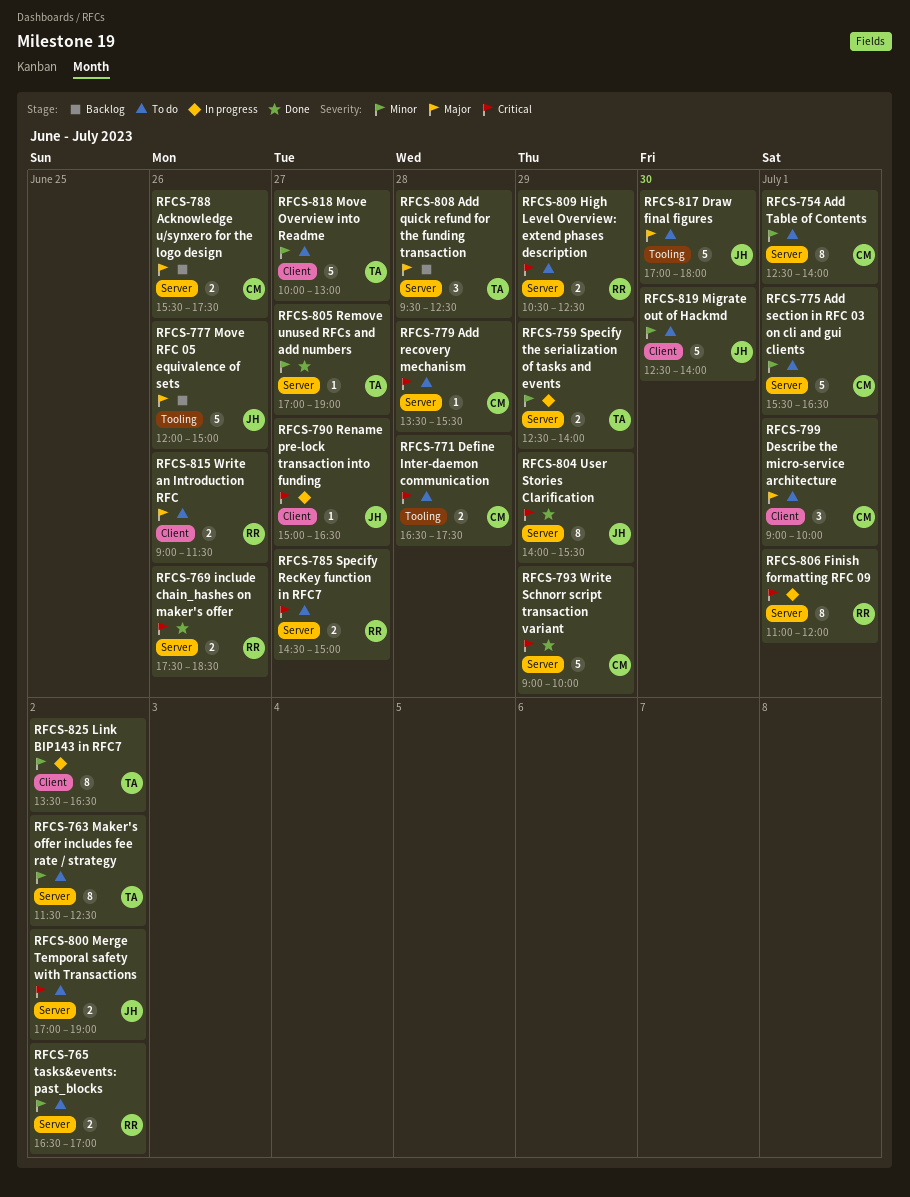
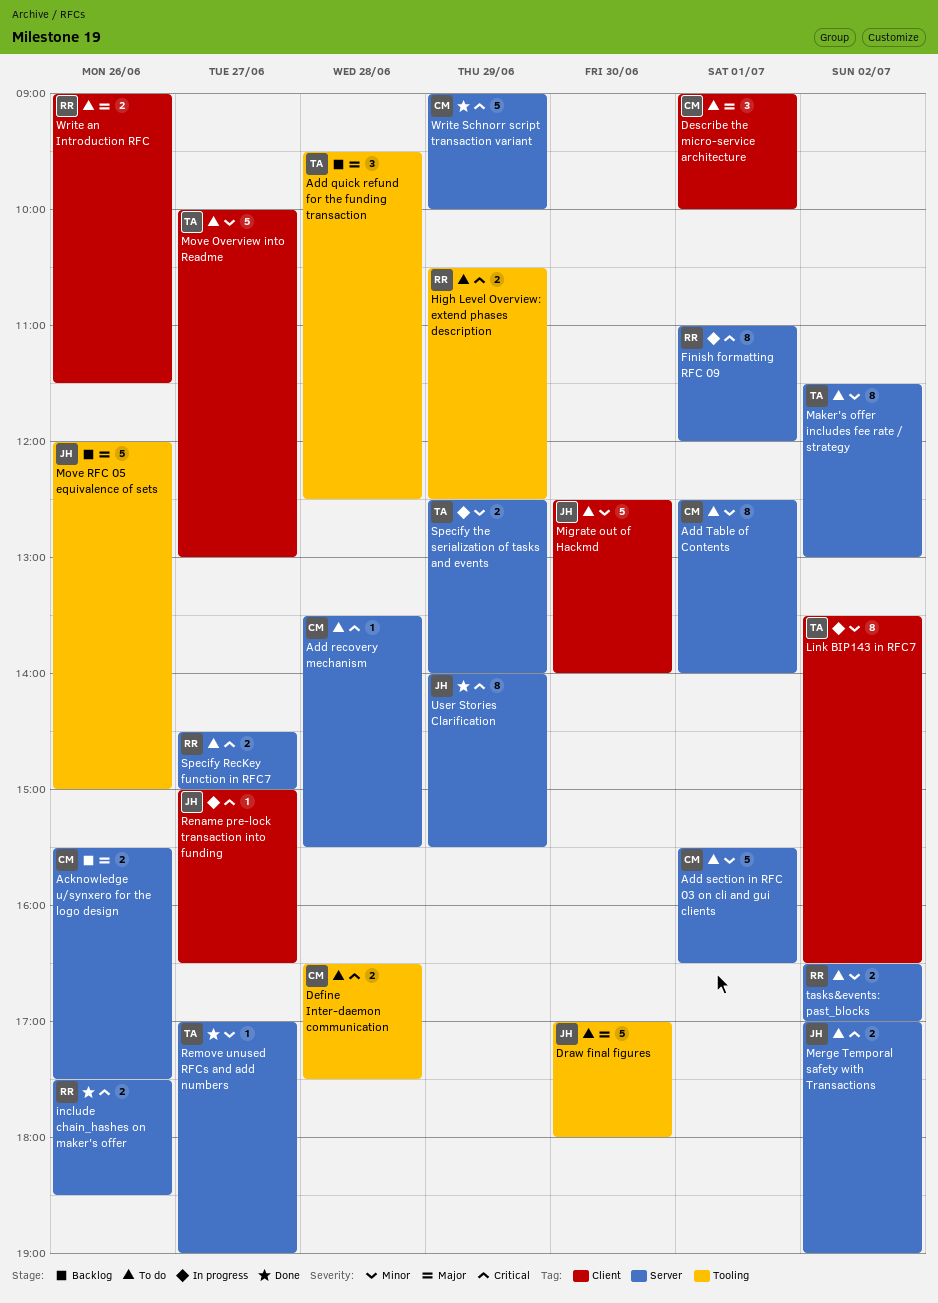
Add quick refund for the funding transaction, label: Server -> Tooling
High Level Overview: extend phases description, label: Server -> Tooling
Maker's offer includes fee rate / strategy, ends: 12:30 -> 13:00

